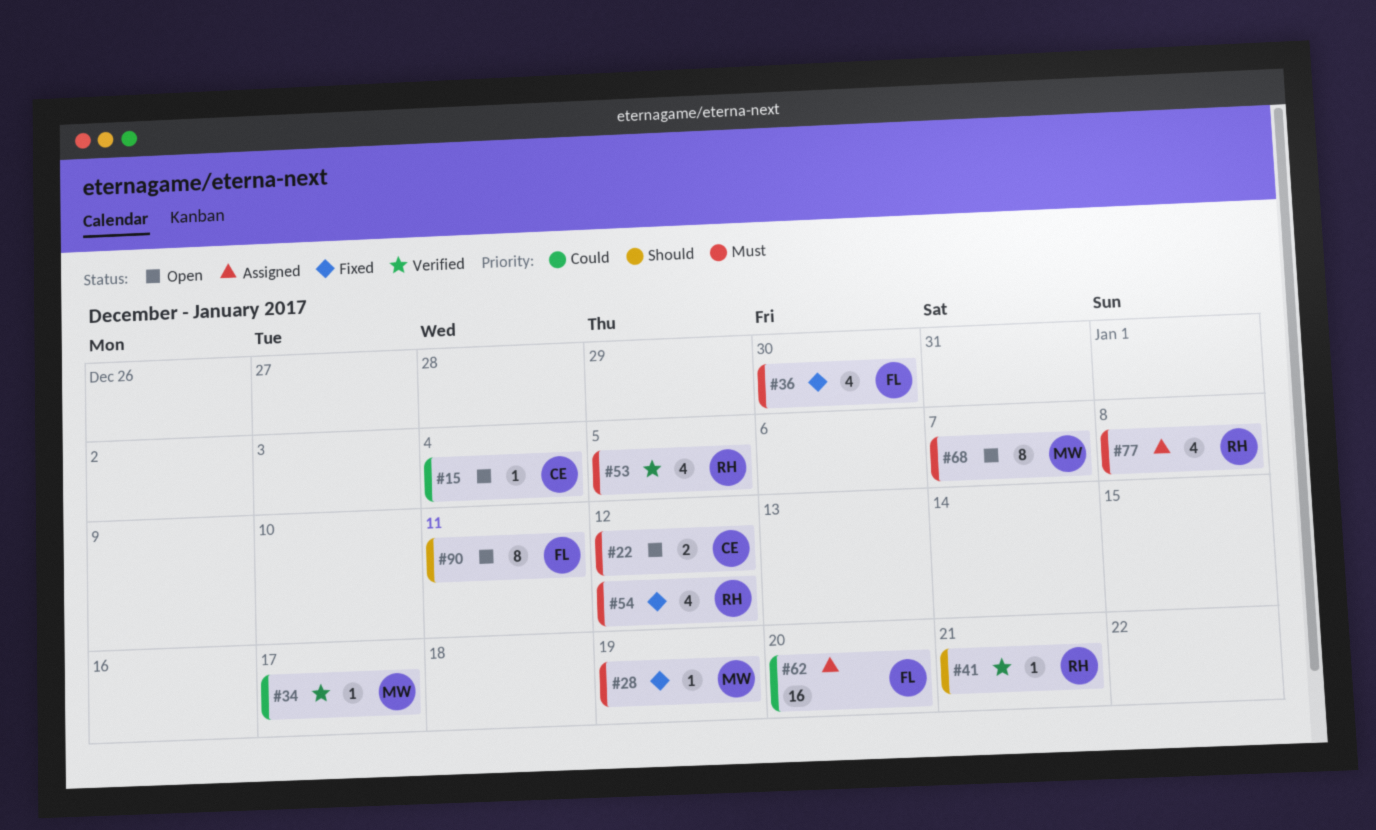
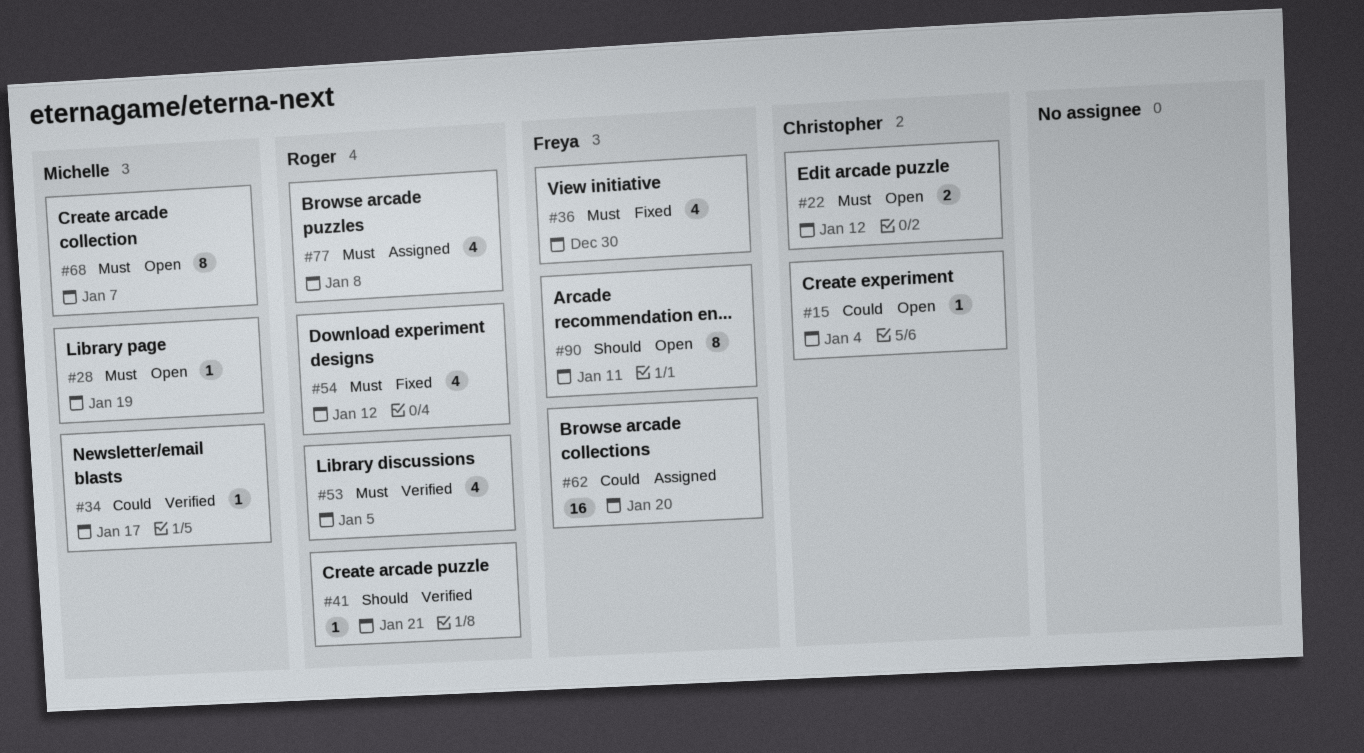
#28, status: Fixed -> Open

